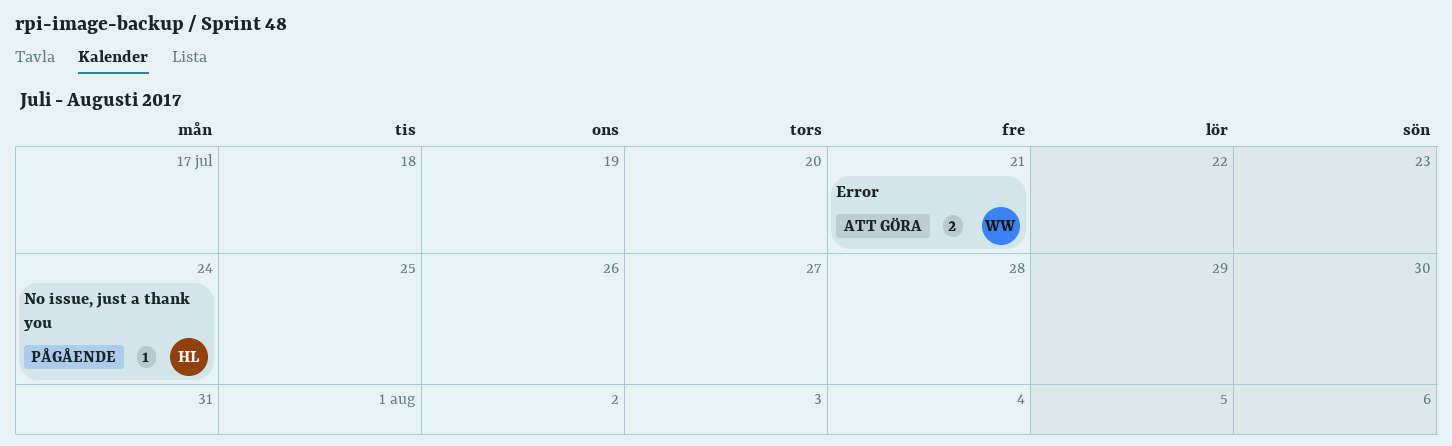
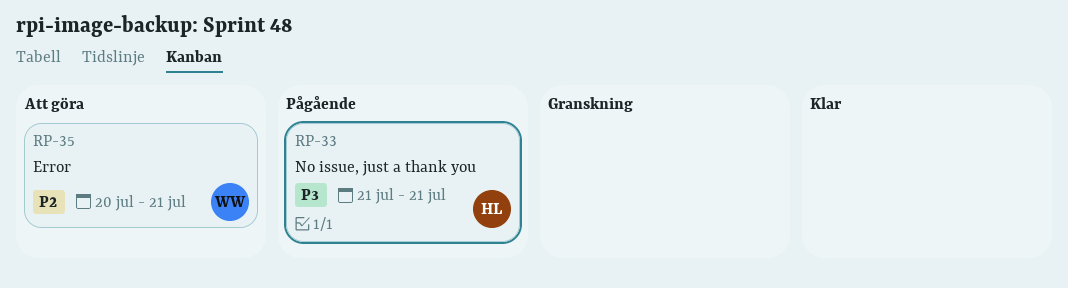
No issue, just a thank you, due: Jul 24 -> Jul 21

